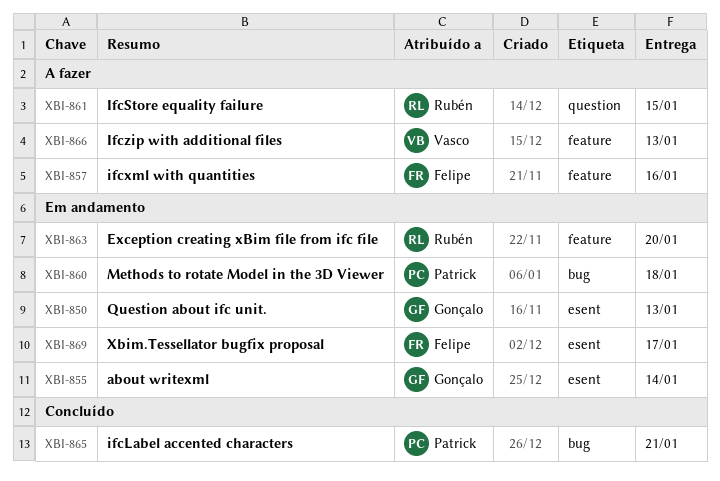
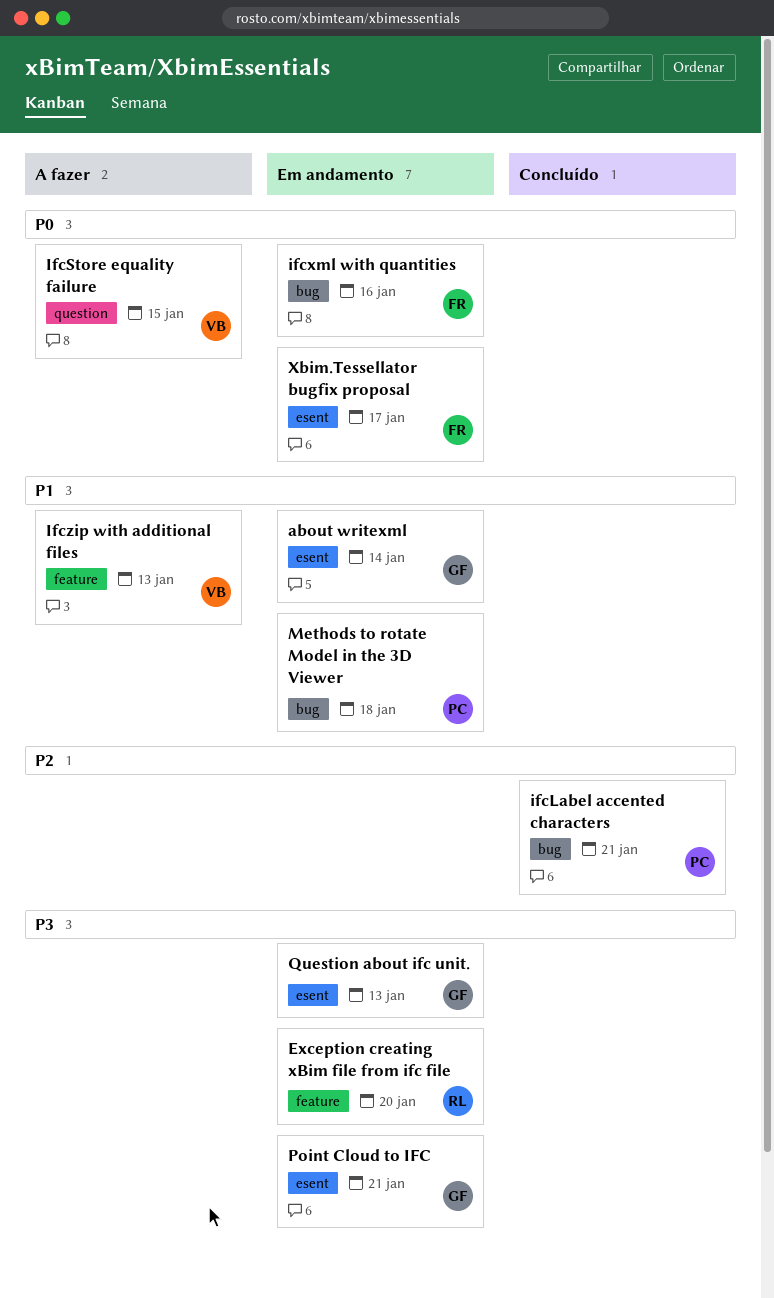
IfcStore equality failure, owner: Rubén -> Vasco
ifcxml with quantities, status: A fazer -> Em andamento
ifcxml with quantities, label: feature -> bug
Point Cloud to IFC: none -> present

